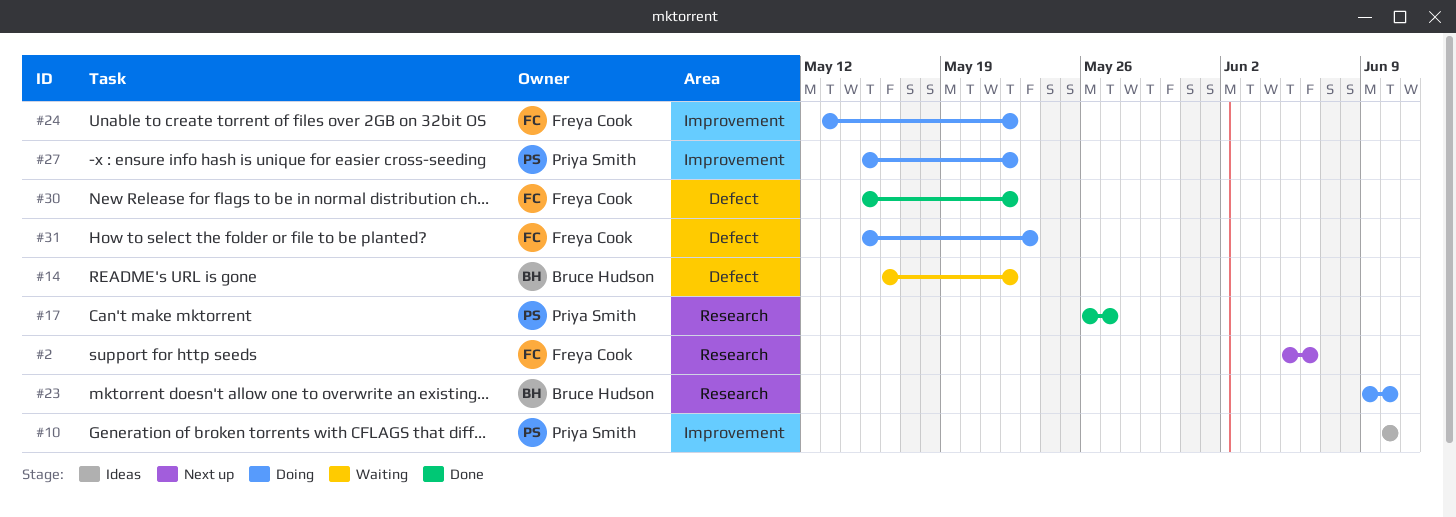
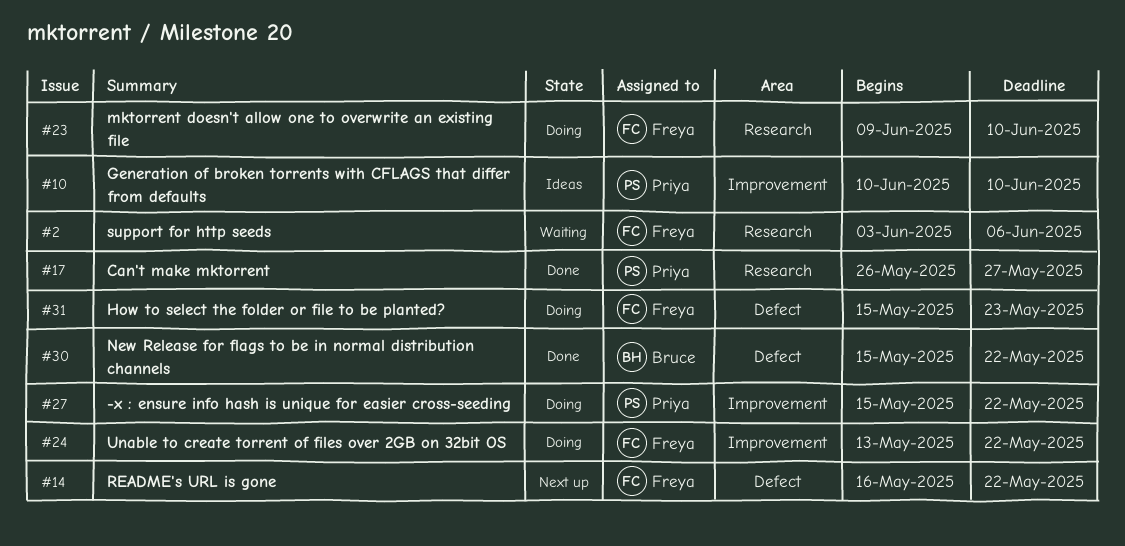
#2, status: Next up -> Waiting
#2, start: Jun 5 -> Jun 3
#14, status: Waiting -> Next up
#14, owner: Bruce Hudson -> Freya Cook
#23, owner: Bruce Hudson -> Freya Cook
#30, owner: Freya Cook -> Bruce Hudson

